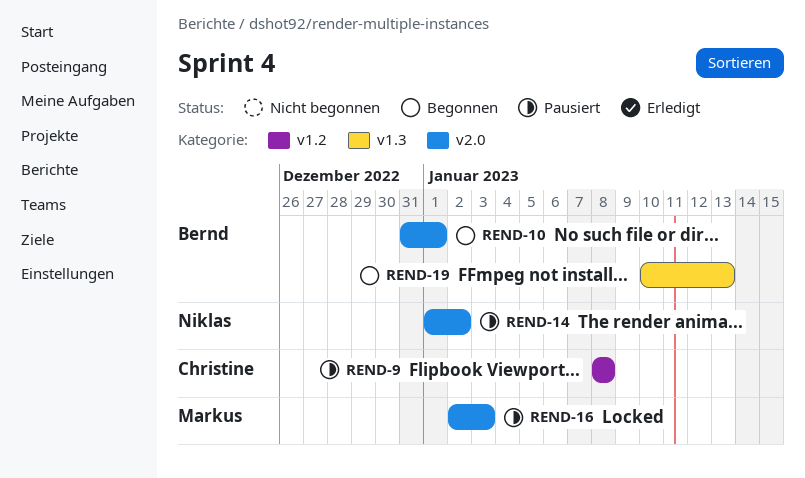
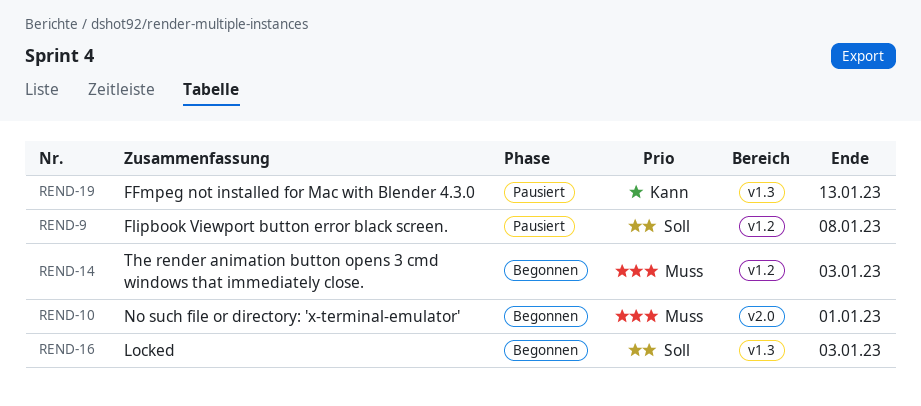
REND-14, status: Pausiert -> Begonnen
REND-14, label: v2.0 -> v1.2
REND-14, due: Jan 2 -> Jan 3
REND-16, status: Pausiert -> Begonnen
REND-16, label: v2.0 -> v1.3
REND-19, status: Begonnen -> Pausiert

